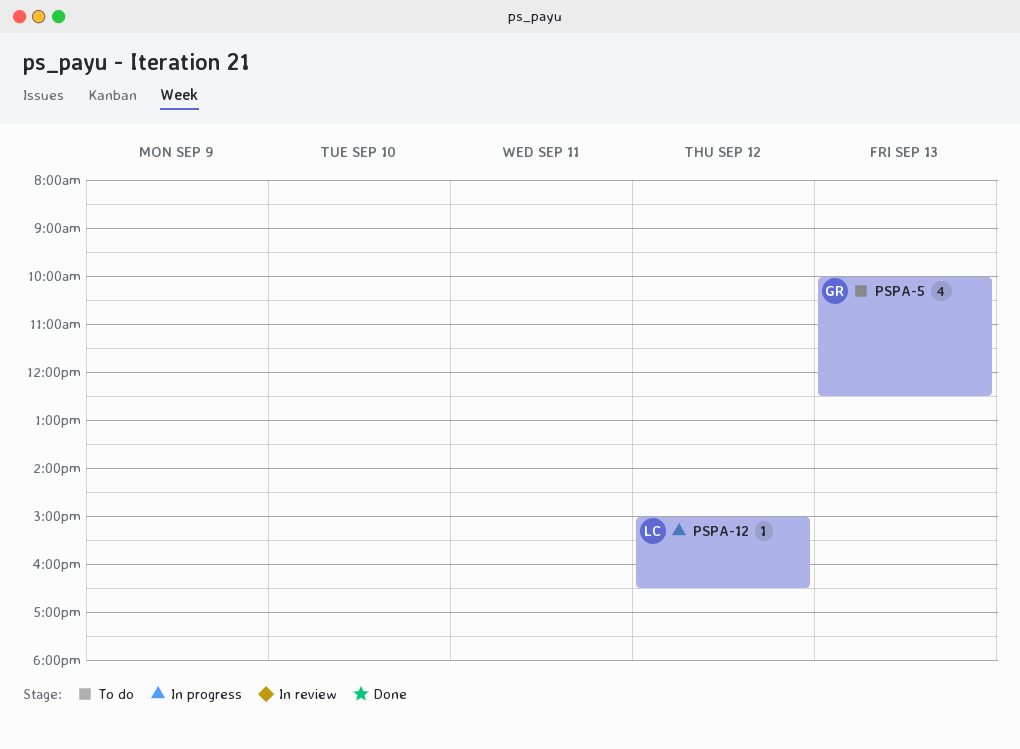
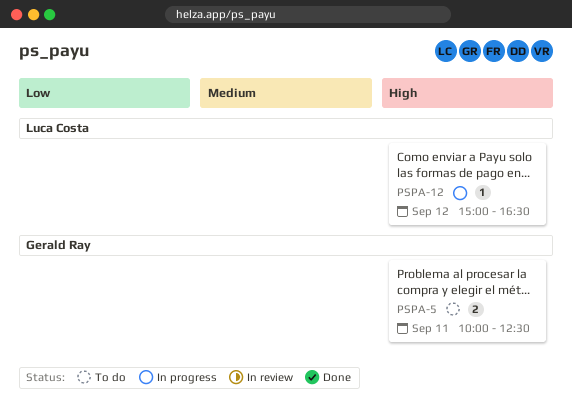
PSPA-5, estimate: 4 -> 2
PSPA-5, day: Sep 13 -> Sep 11

